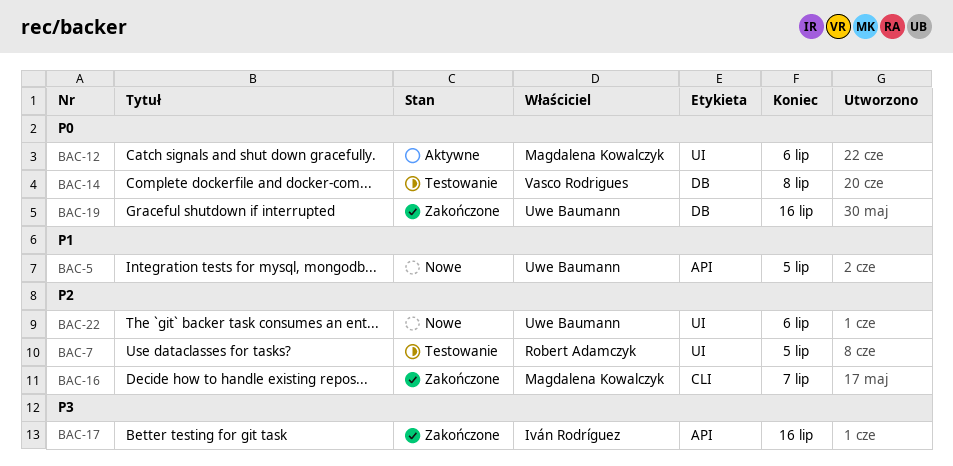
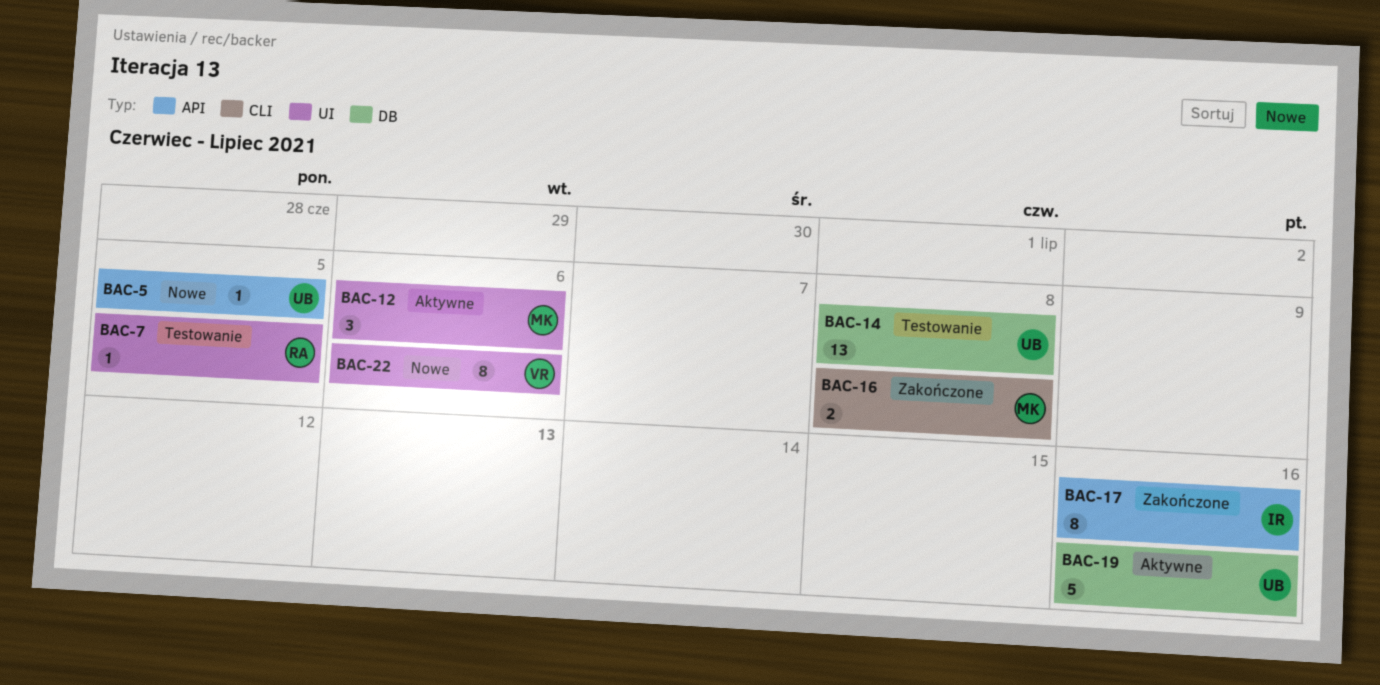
BAC-14, owner: Vasco Rodrigues -> Uwe Baumann
BAC-16, due: Jul 7 -> Jul 8
BAC-19, status: Zakończone -> Aktywne
BAC-22, owner: Uwe Baumann -> Vasco Rodrigues

